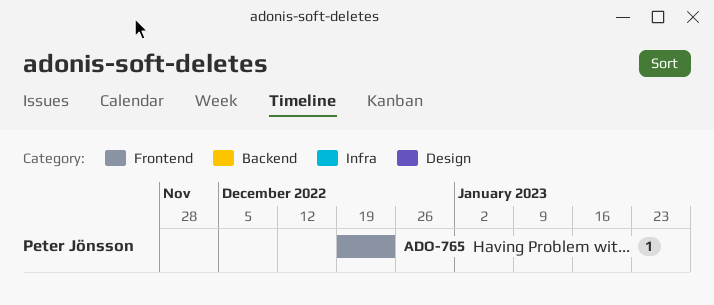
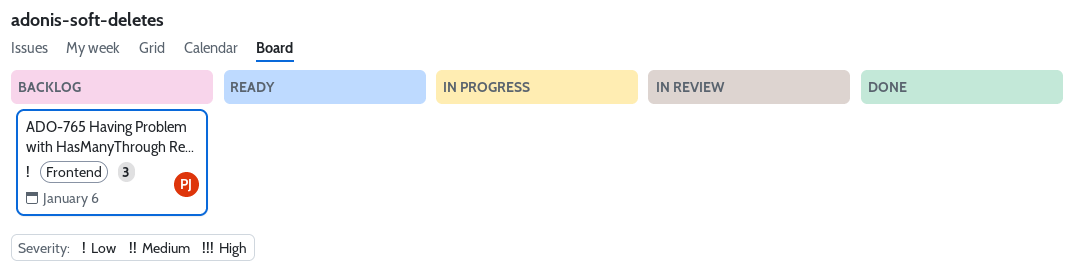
ADO-765, estimate: 1 -> 3
ADO-765, due: Dec 23 -> Jan 6

